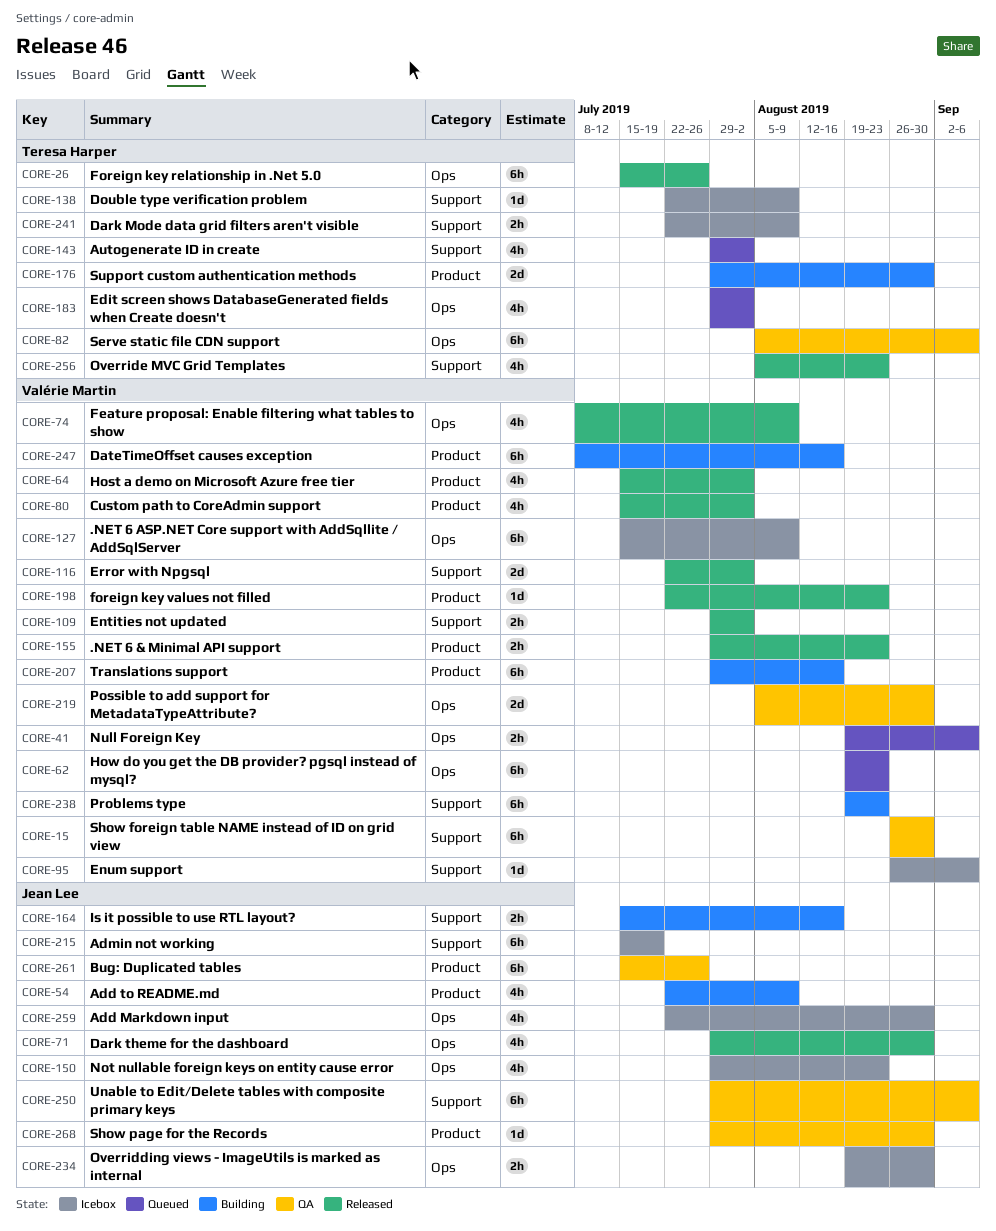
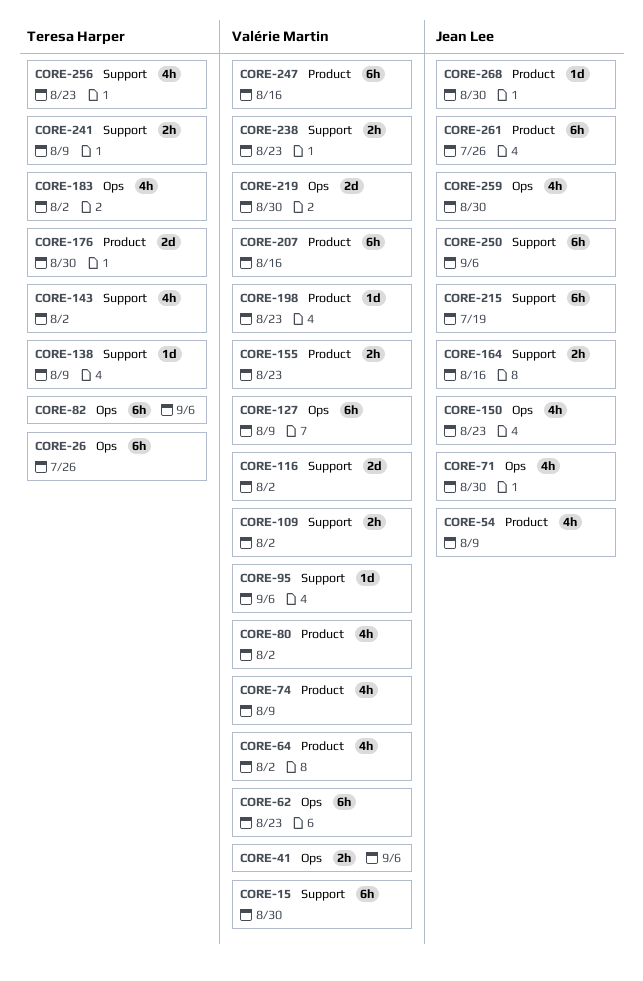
CORE-74, label: Ops -> Product
CORE-234: present -> none
CORE-238, estimate: 6h -> 2h

